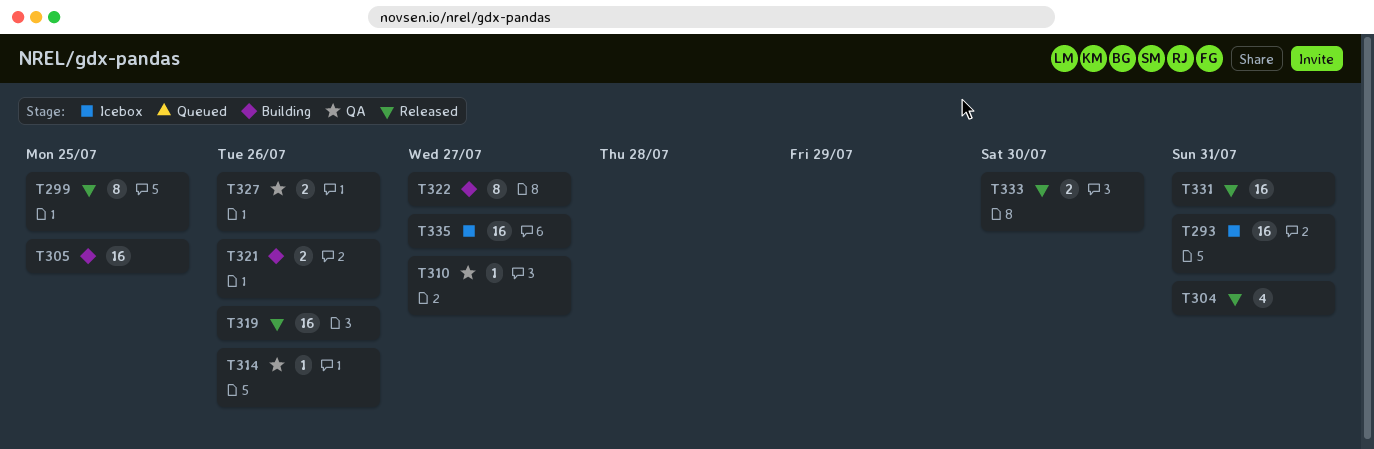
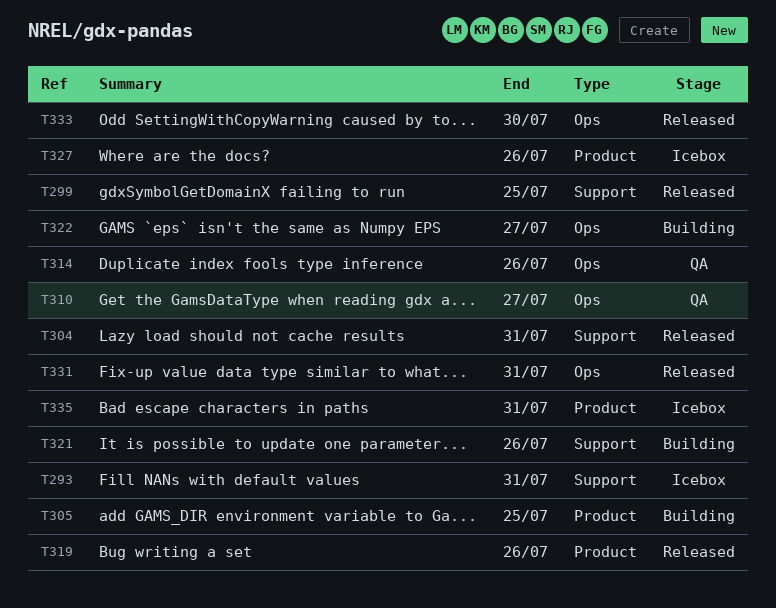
T327, status: QA -> Icebox
T335, due: Jul 27 -> Jul 31

